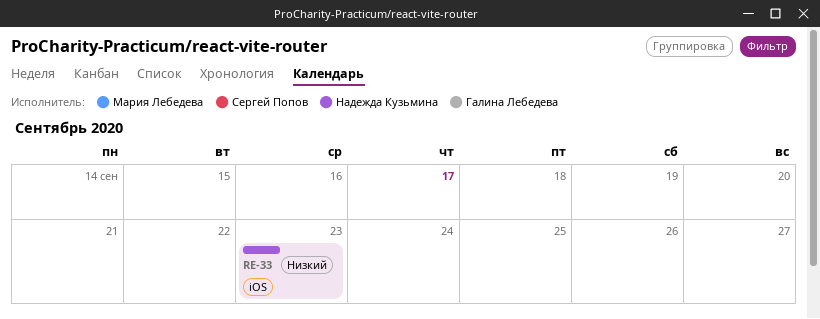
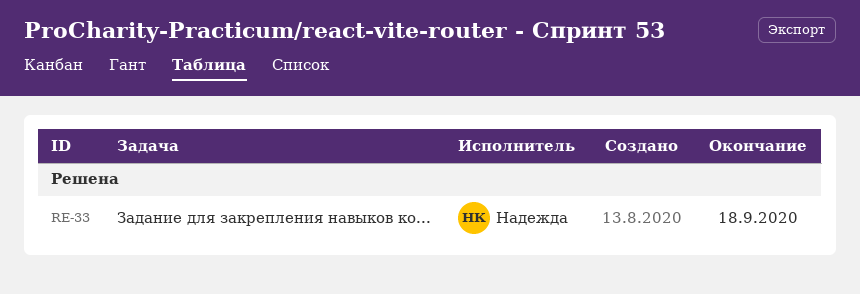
RE-33, due: Sep 23 -> Sep 18

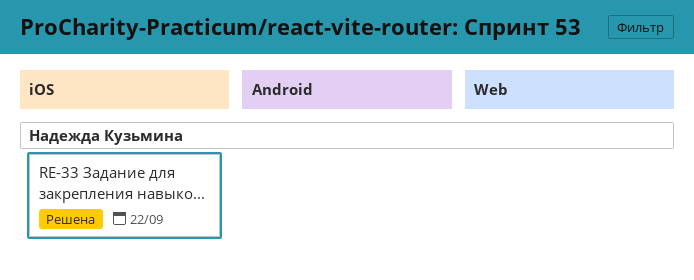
RE-33, due: Sep 18 -> Sep 22

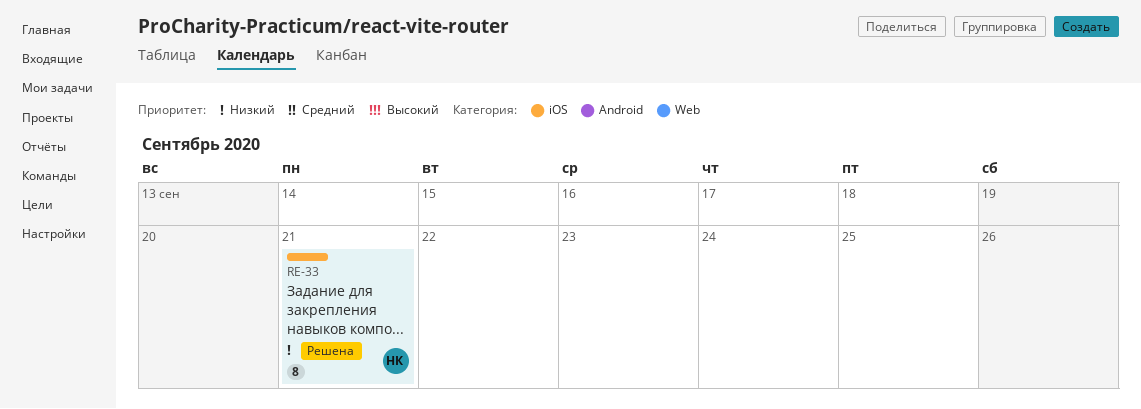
RE-33, due: Sep 22 -> Sep 21

